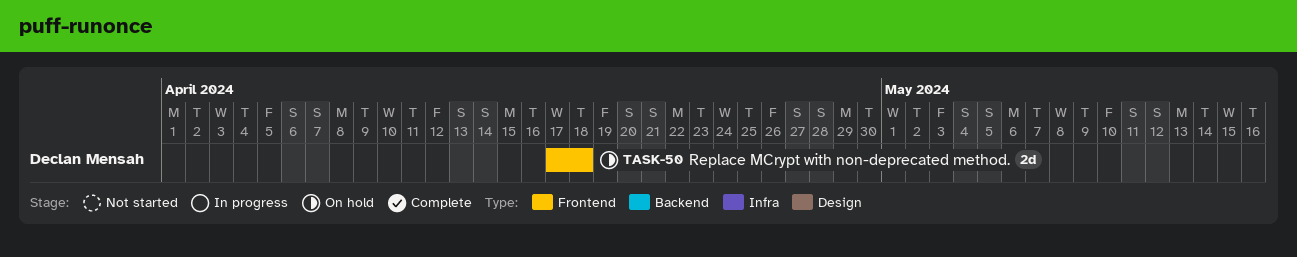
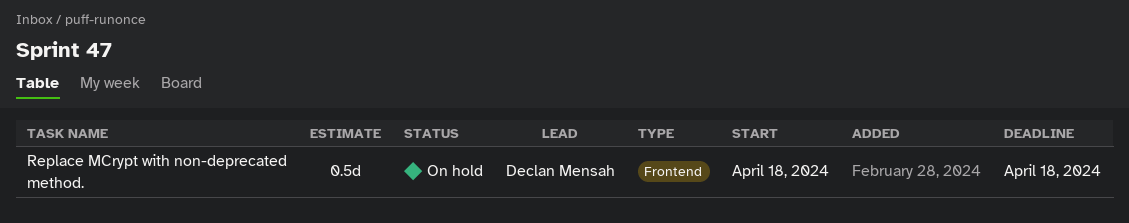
Replace MCrypt with non-deprecated method., estimate: 2d -> 0.5d
Replace MCrypt with non-deprecated method., start: Apr 17 -> Apr 18

